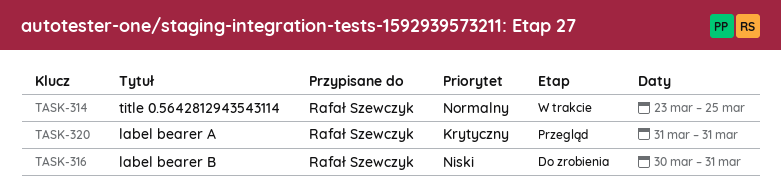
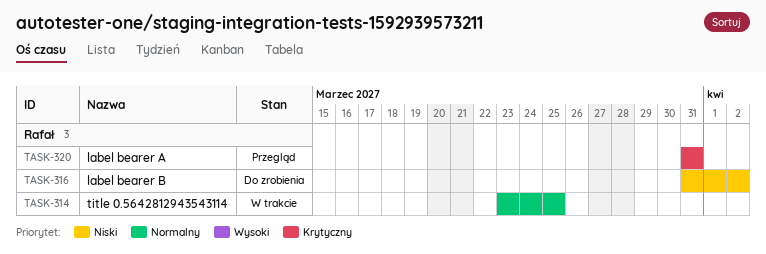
TASK-316, start: Mar 30 -> Mar 31
TASK-316, due: Mar 31 -> Apr 2

